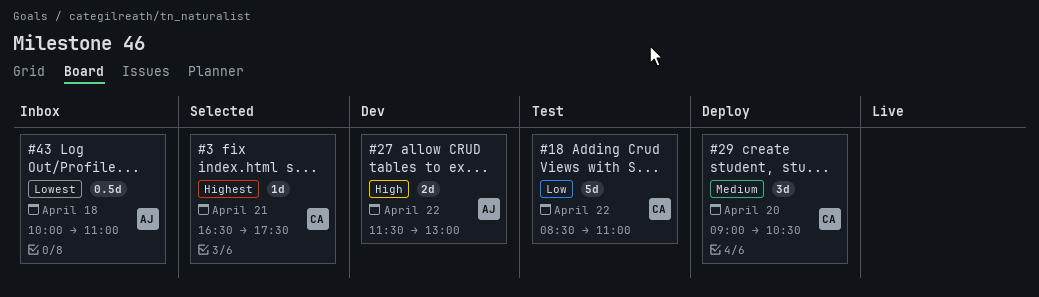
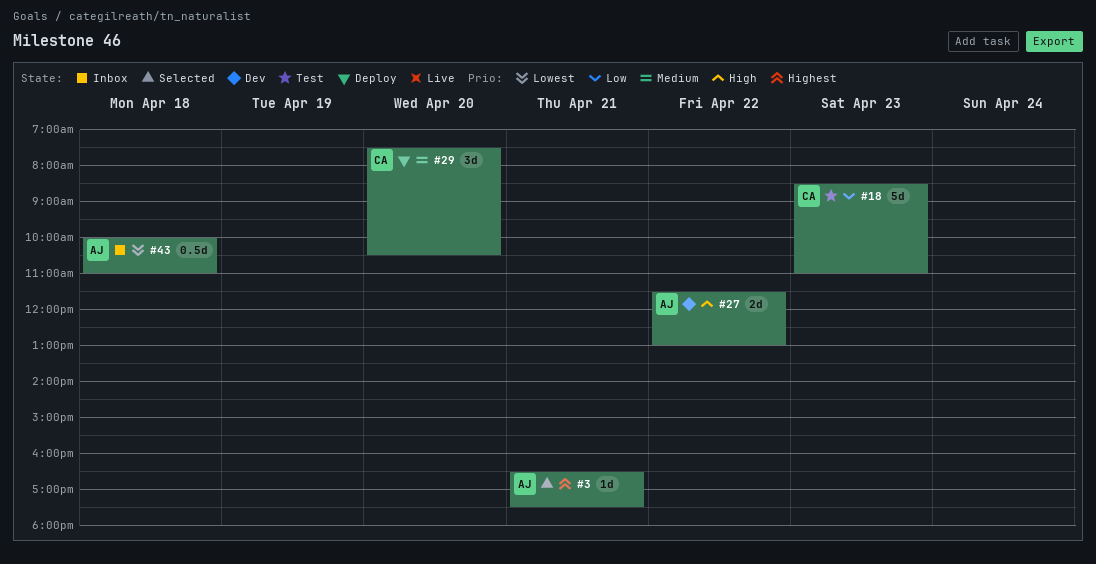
#3, owner: CA -> AJ
#18, day: Apr 22 -> Apr 23
#29, begins: 09:00 -> 07:30

